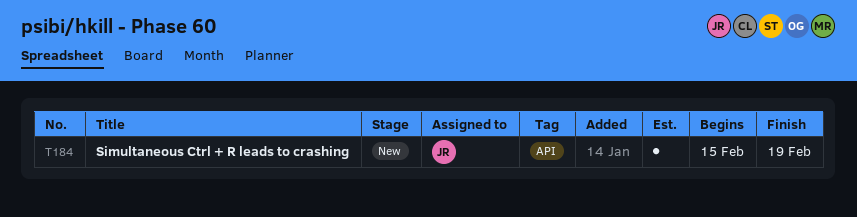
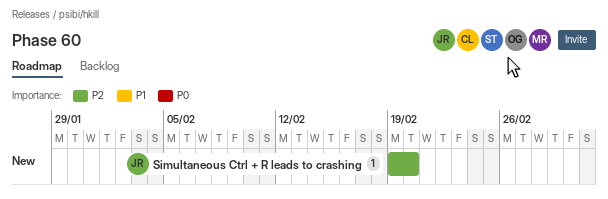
Simultaneous Ctrl + R leads to crashing, start: Feb 15 -> Feb 19
Simultaneous Ctrl + R leads to crashing, due: Feb 19 -> Feb 20

